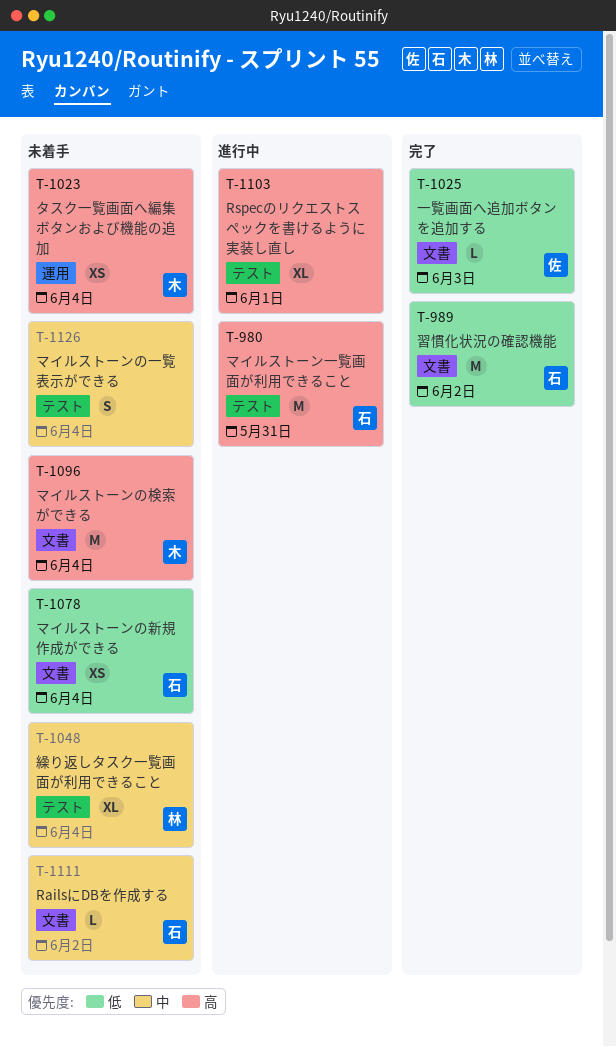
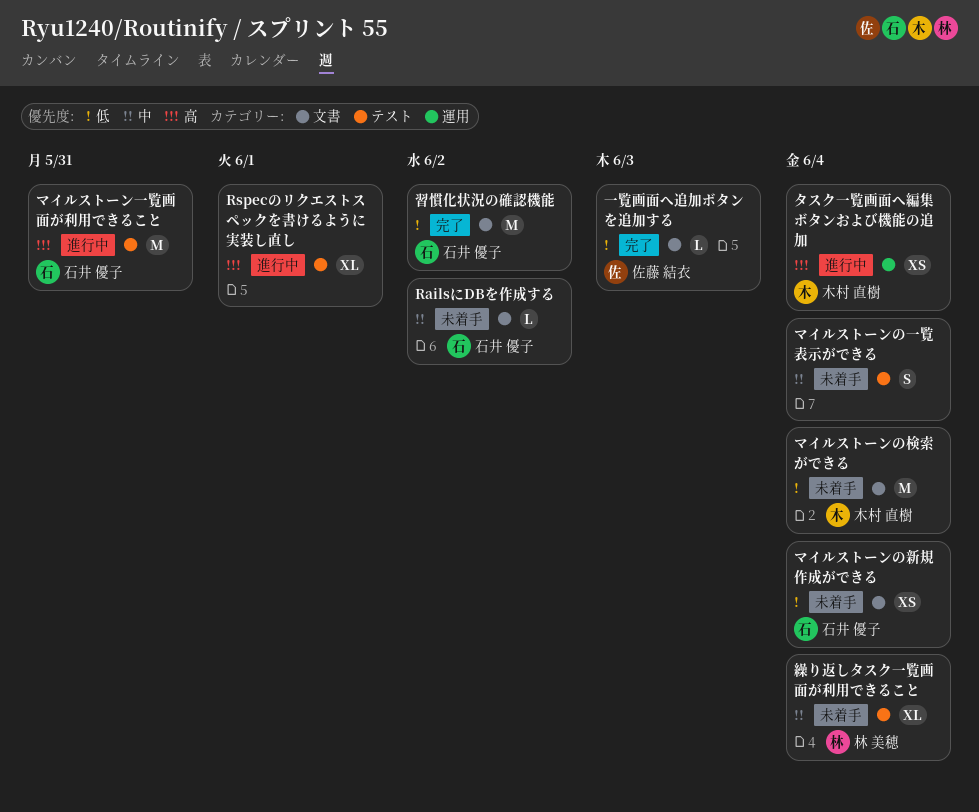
タスク一覧画面へ編集ボタンおよび機能の追加, status: 未着手 -> 進行中
マイルストーンの検索ができる, priority: 高 -> 低

